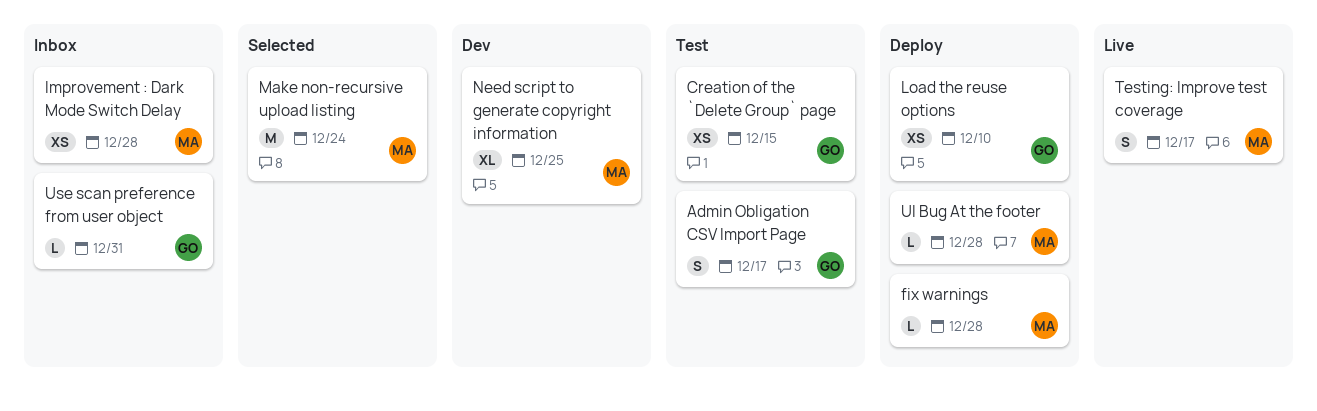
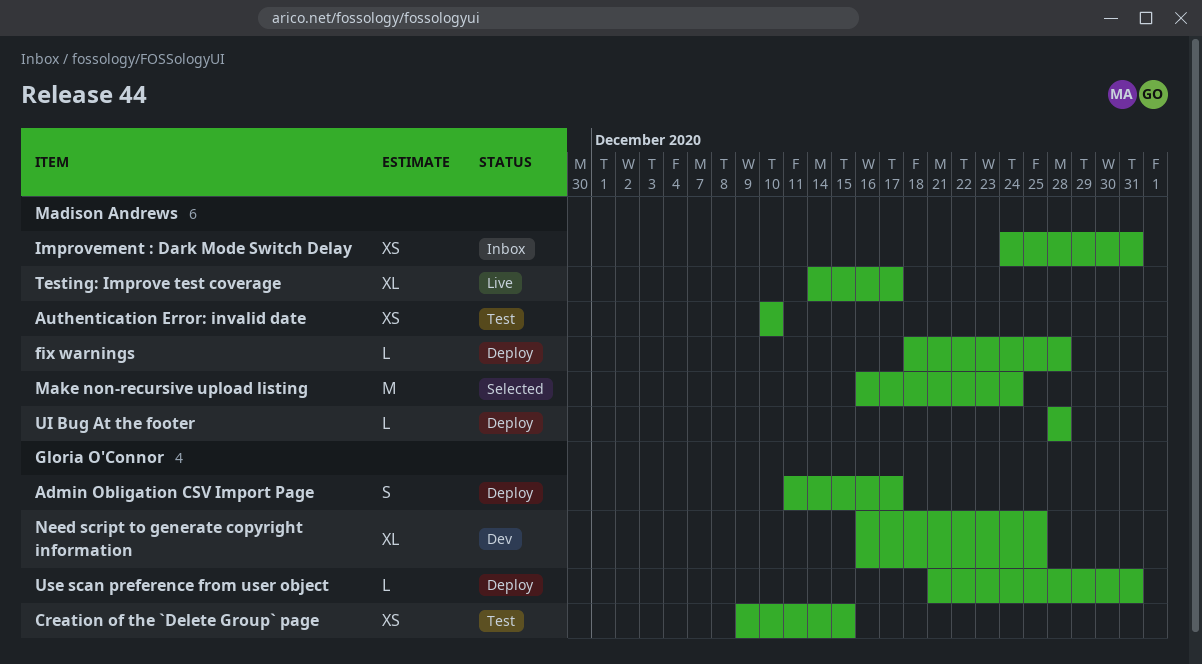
Admin Obligation CSV Import Page, status: Test -> Deploy
Authentication Error: invalid date: none -> present
Improvement : Dark Mode Switch Delay, due: Dec 28 -> Dec 31
Load the reuse options: present -> none
Need script to generate copyright information, owner: Madison Andrews -> Gloria O'Connor
Testing: Improve test coverage, estimate: S -> XL
Use scan preference from user object, status: Inbox -> Deploy

